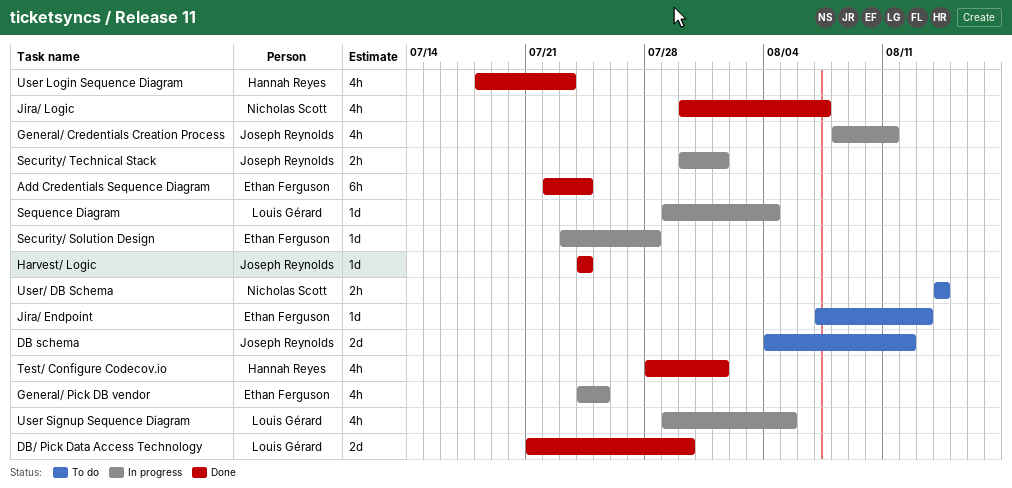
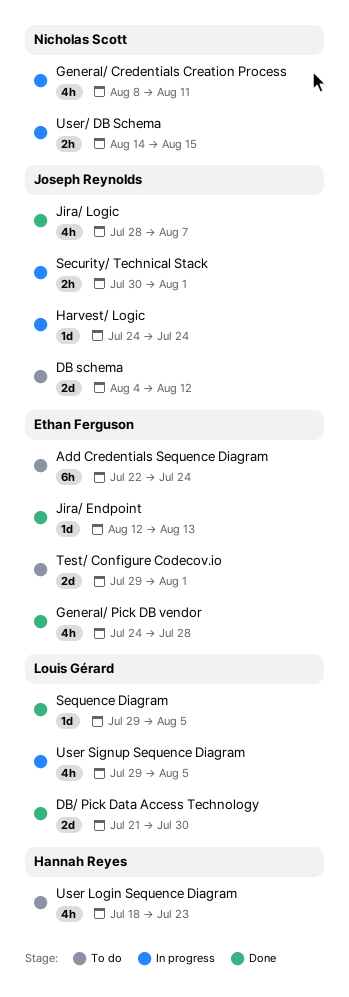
Add Credentials Sequence Diagram, status: Done -> To do
General/ Credentials Creation Process, owner: Joseph Reynolds -> Nicholas Scott
General/ Pick DB vendor, status: In progress -> Done
General/ Pick DB vendor, due: Jul 25 -> Jul 28
Harvest/ Logic, status: Done -> In progress
Jira/ Endpoint, status: To do -> Done
Jira/ Endpoint, start: Aug 7 -> Aug 12
Jira/ Logic, owner: Nicholas Scott -> Joseph Reynolds
Jira/ Logic, start: Jul 30 -> Jul 28
Security/ Solution Design: present -> none
Sequence Diagram, status: In progress -> Done
Sequence Diagram, due: Aug 4 -> Aug 5
Test/ Configure Codecov.io, status: Done -> To do
Test/ Configure Codecov.io, owner: Hannah Reyes -> Ethan Ferguson
Test/ Configure Codecov.io, estimate: 4h -> 2d
Test/ Configure Codecov.io, start: Jul 28 -> Jul 29
User Login Sequence Diagram, status: Done -> To do
User/ DB Schema, status: To do -> In progress
User/ DB Schema, due: Aug 14 -> Aug 15

